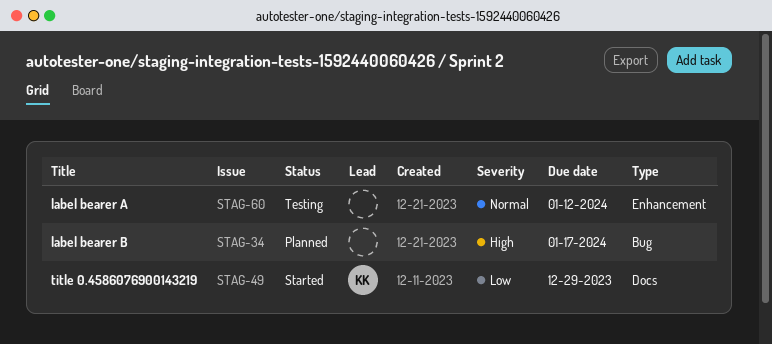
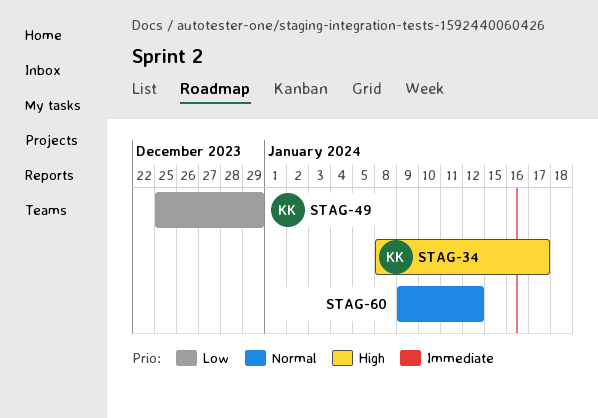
STAG-34, owner: none -> KK

